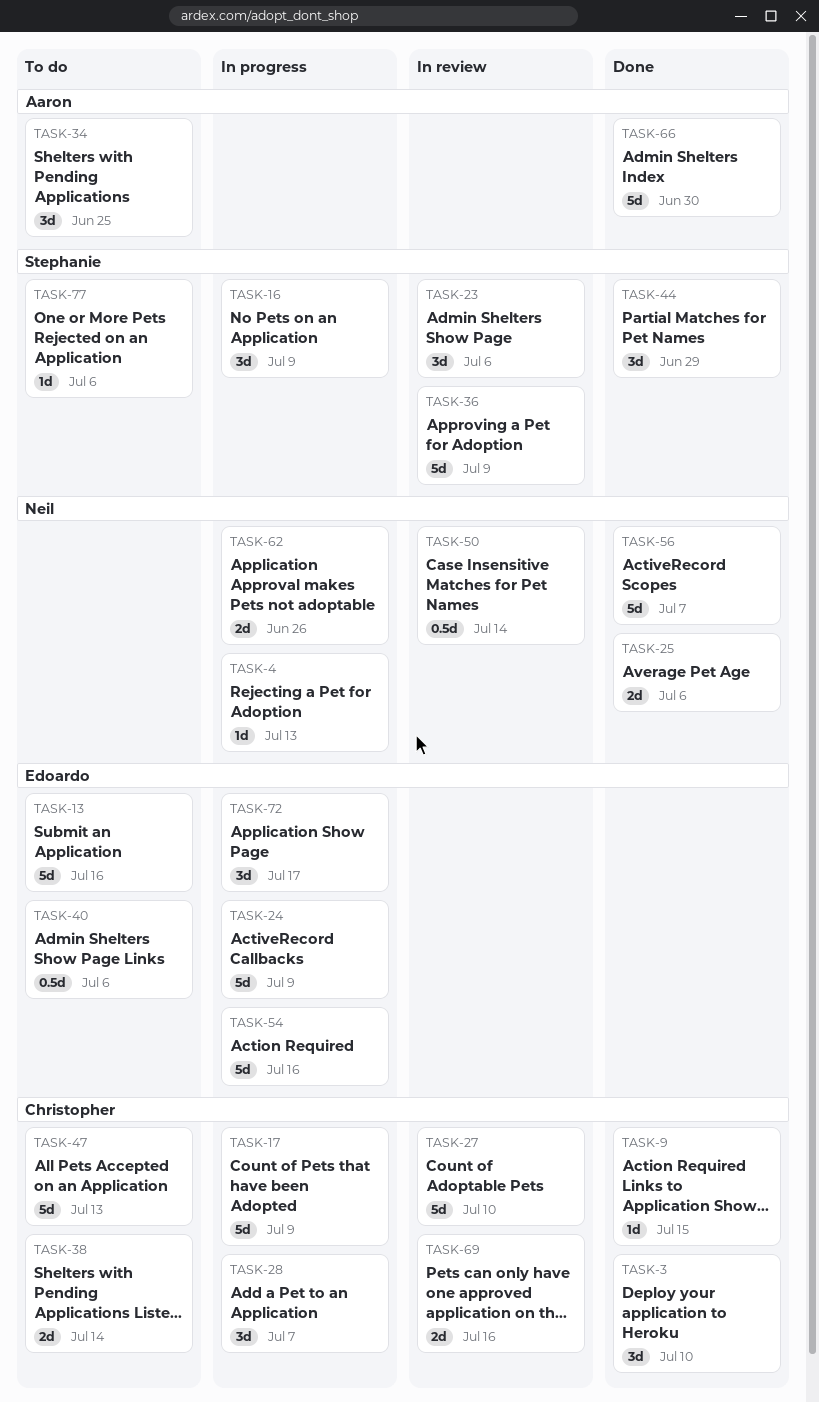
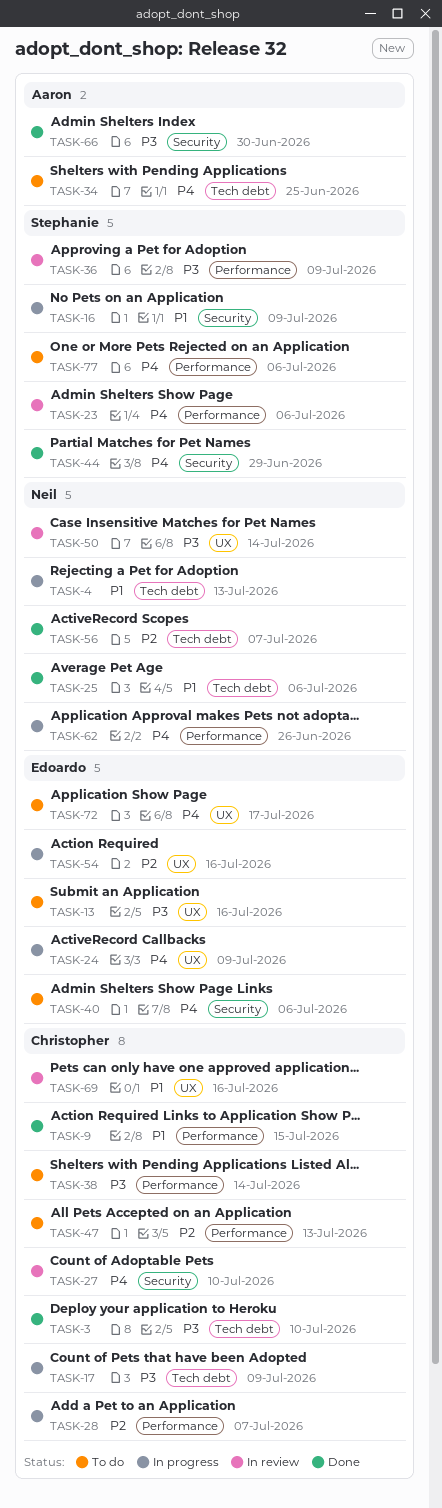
TASK-72, status: In progress -> To do

